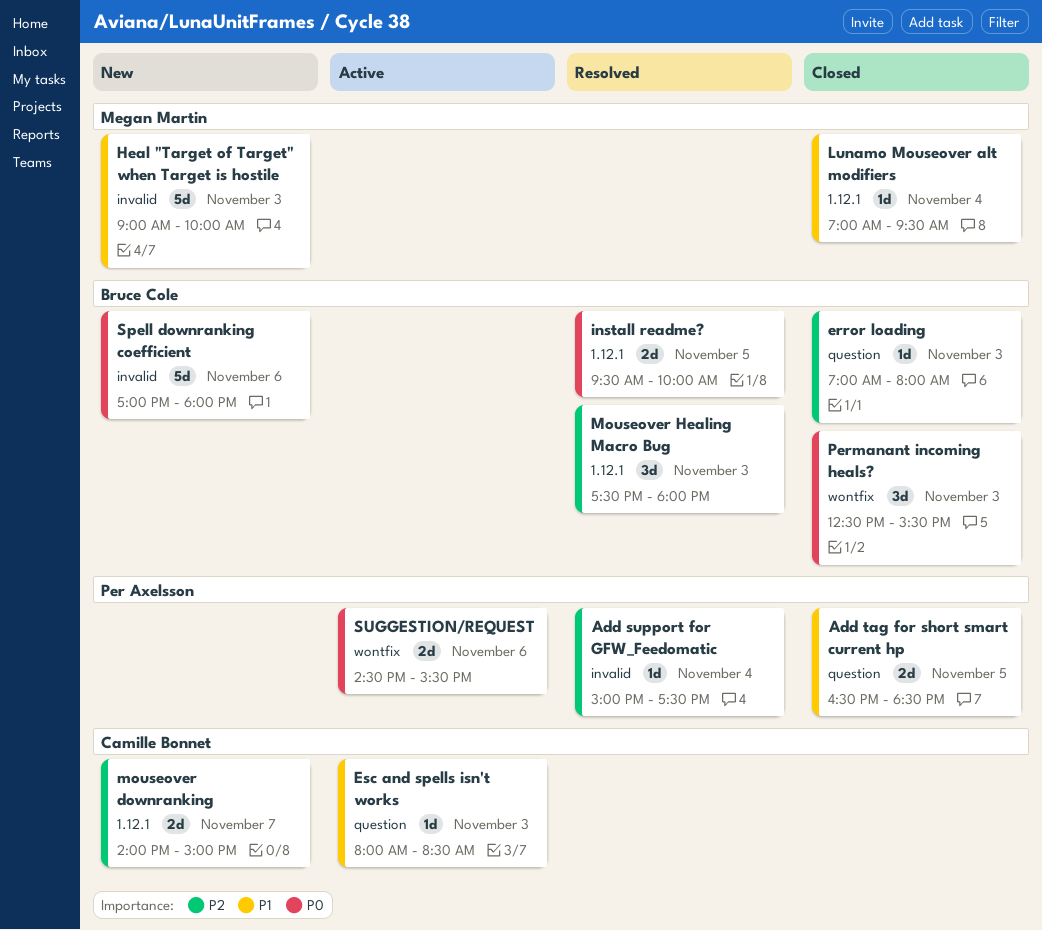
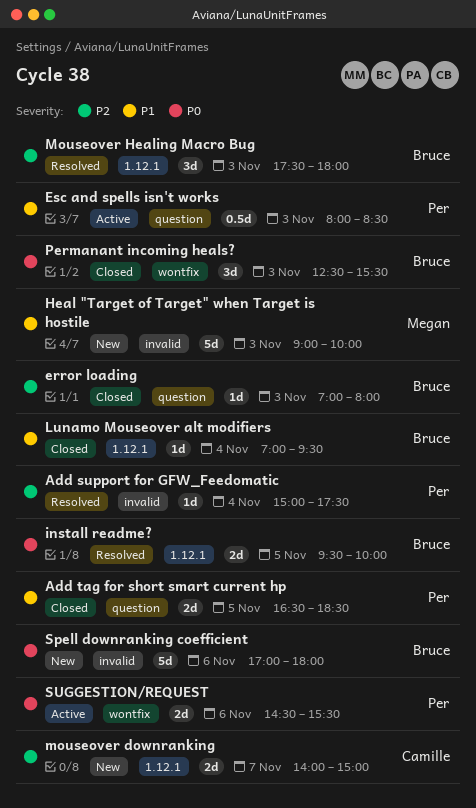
Esc and spells isn't works, owner: Camille Bonnet -> Per Axelsson
Esc and spells isn't works, estimate: 1d -> 0.5d
Lunamo Mouseover alt modifiers, owner: Megan Martin -> Bruce Cole

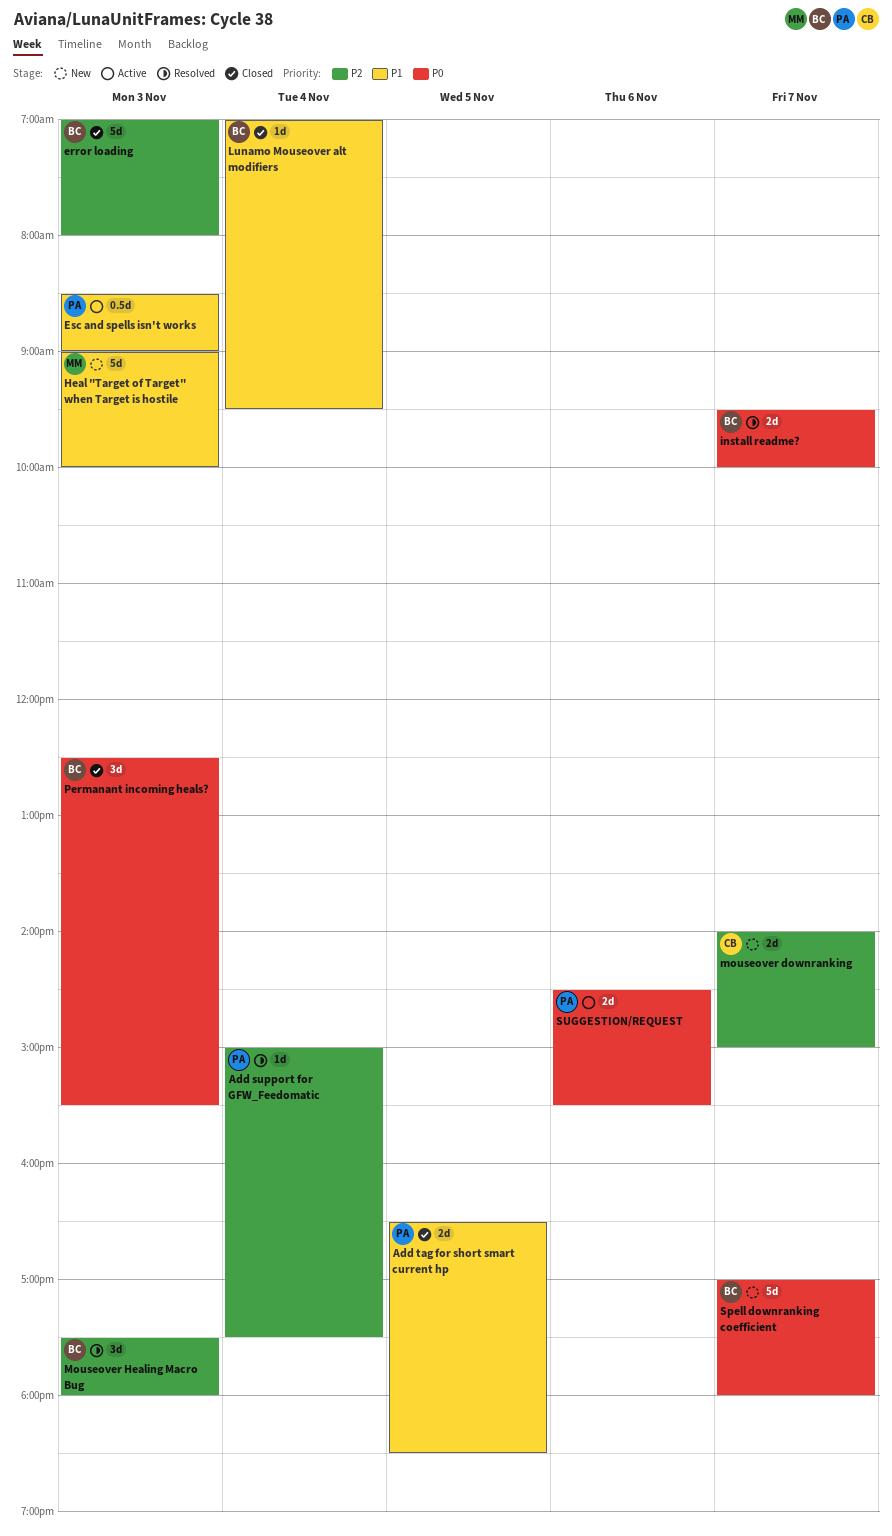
error loading, estimate: 1d -> 5d
Esc and spells isn't works, begins: 08:00 -> 08:30
Esc and spells isn't works, ends: 08:30 -> 09:00
install readme?, day: Nov 5 -> Nov 7
Spell downranking coefficient, day: Nov 6 -> Nov 7

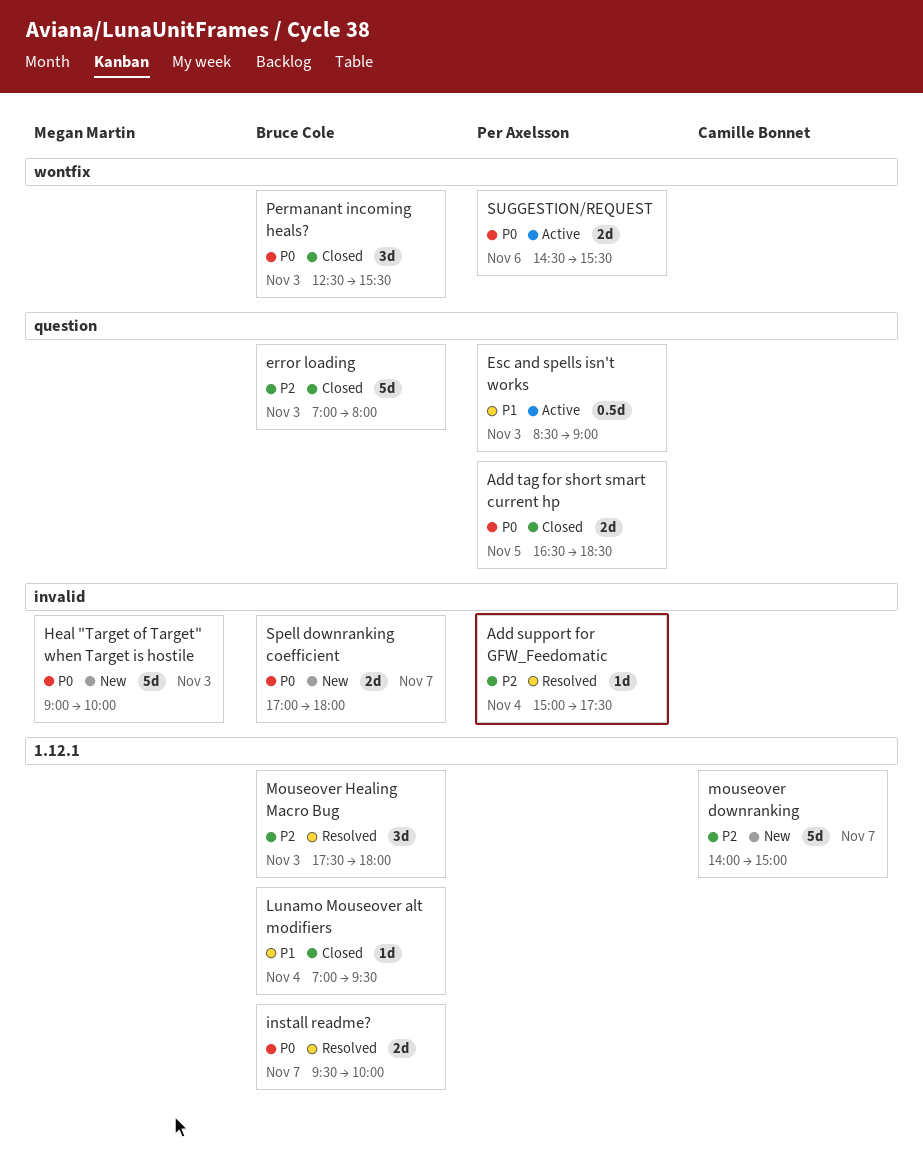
Add tag for short smart current hp, priority: P1 -> P0
Heal "Target of Target" when Target is hostile, priority: P1 -> P0
mouseover downranking, estimate: 2d -> 5d
Spell downranking coefficient, estimate: 5d -> 2d

